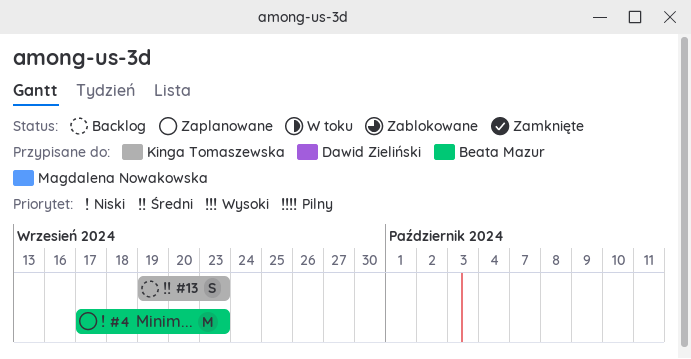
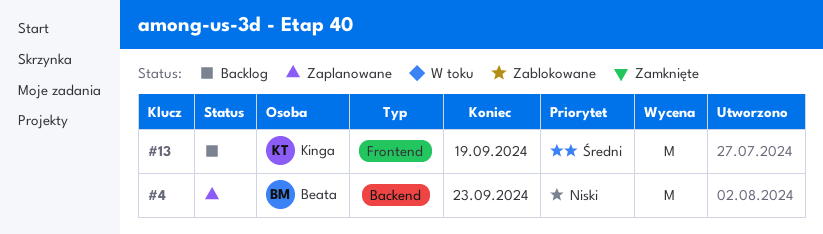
#13, estimate: S -> M
#13, due: Sep 23 -> Sep 19

